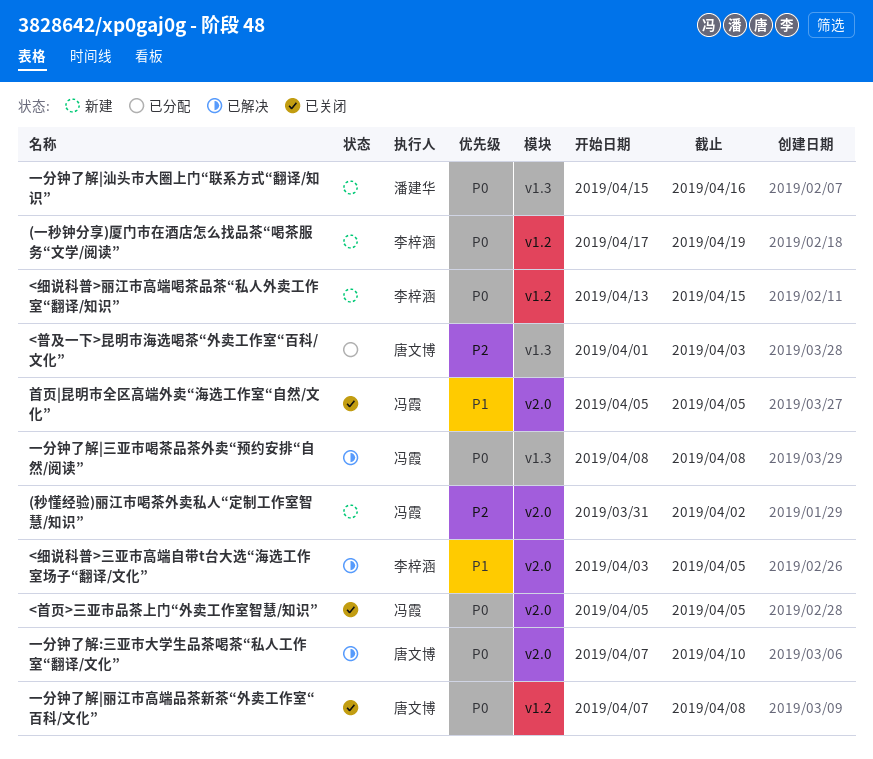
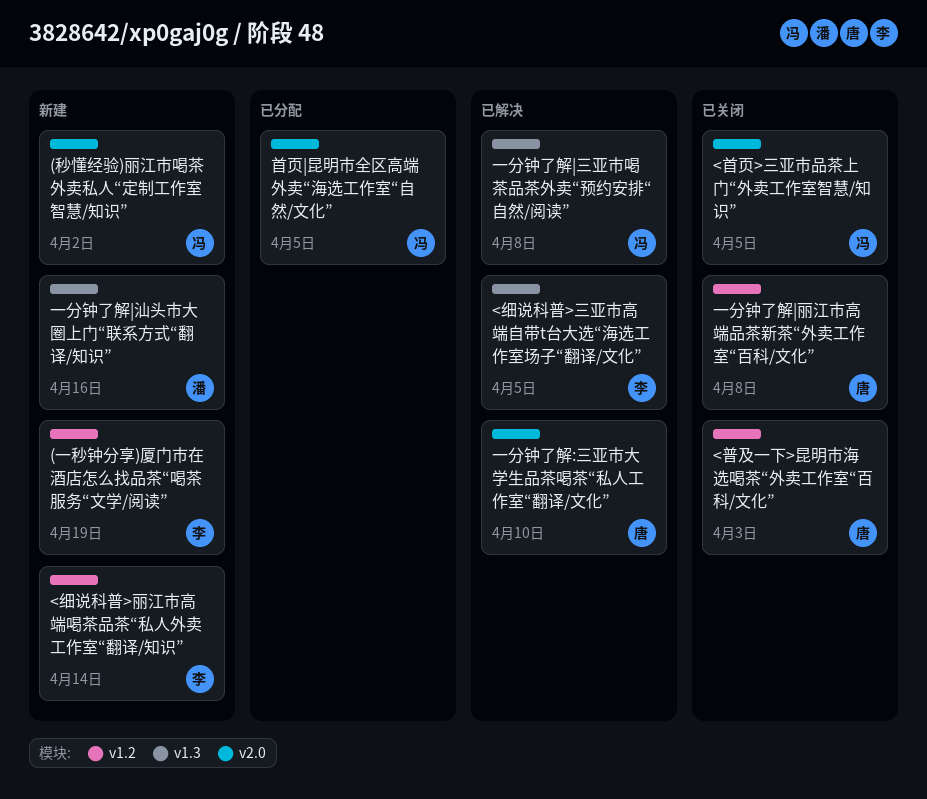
<普及一下>昆明市海选喝茶“外卖工作室“百科/文化”, status: 已分配 -> 已关闭
<普及一下>昆明市海选喝茶“外卖工作室“百科/文化”, label: v1.3 -> v1.2
<细说科普>三亚市高端自带t台大选“海选工作室场子“翻译/文化”, label: v2.0 -> v1.3
<细说科普>丽江市高端喝茶品茶“私人外卖工作室“翻译/知识”, due: Apr 15 -> Apr 14
首页|昆明市全区高端外卖“海选工作室“自然/文化”, status: 已关闭 -> 已分配

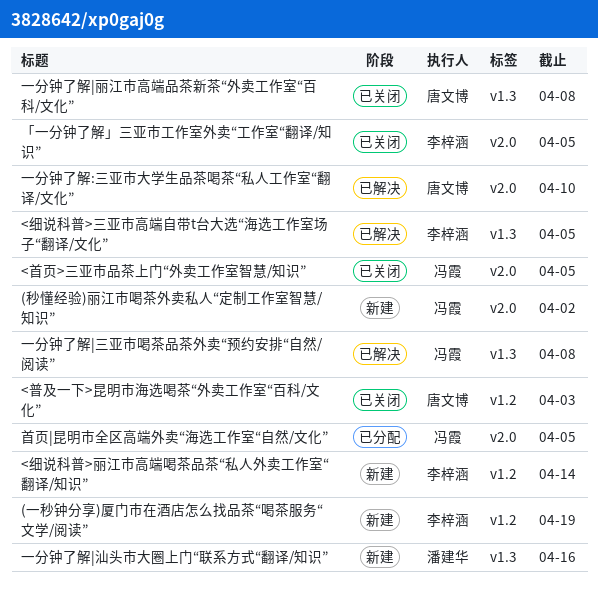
「一分钟了解」三亚市工作室外卖“工作室“翻译/知识”: none -> present
一分钟了解|丽江市高端品茶新茶“外卖工作室“百科/文化”, label: v1.2 -> v1.3

